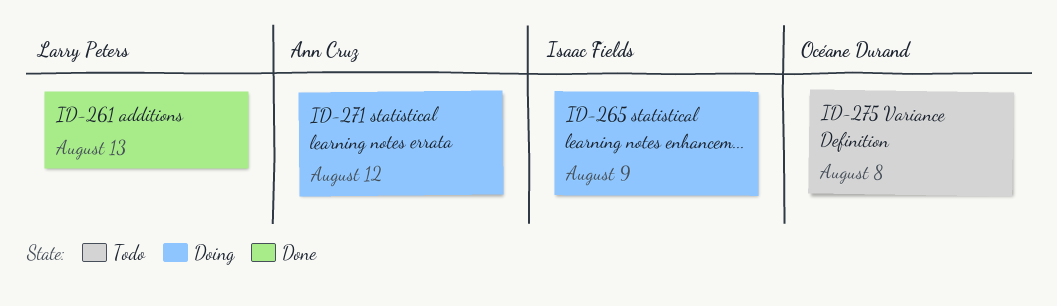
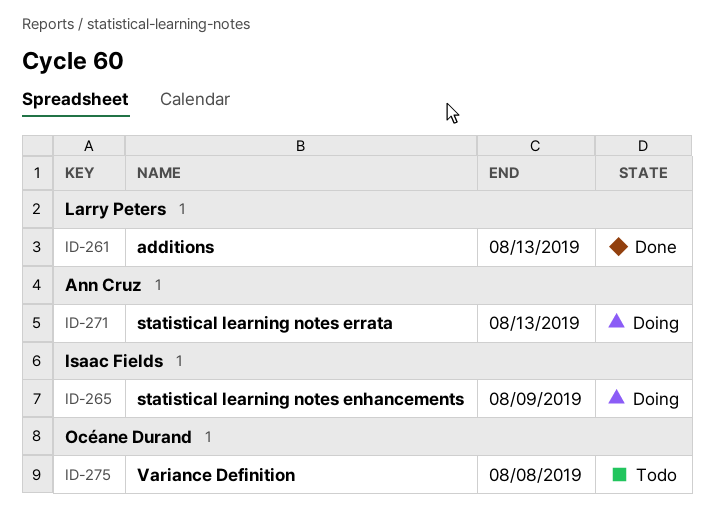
ID-271, due: Aug 12 -> Aug 13

